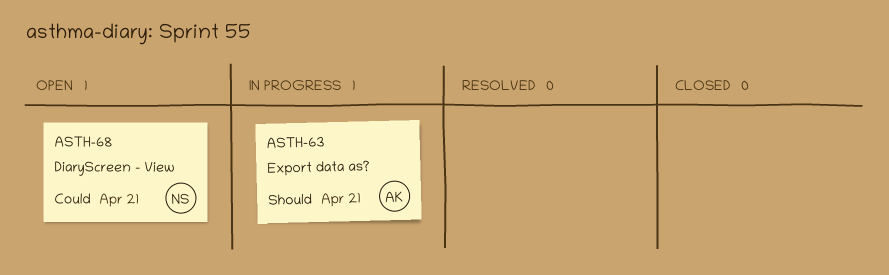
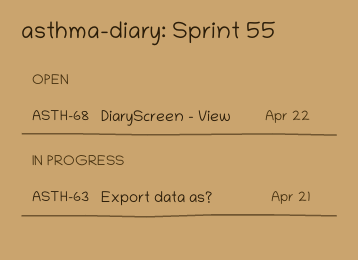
ASTH-68, due: Apr 21 -> Apr 22

